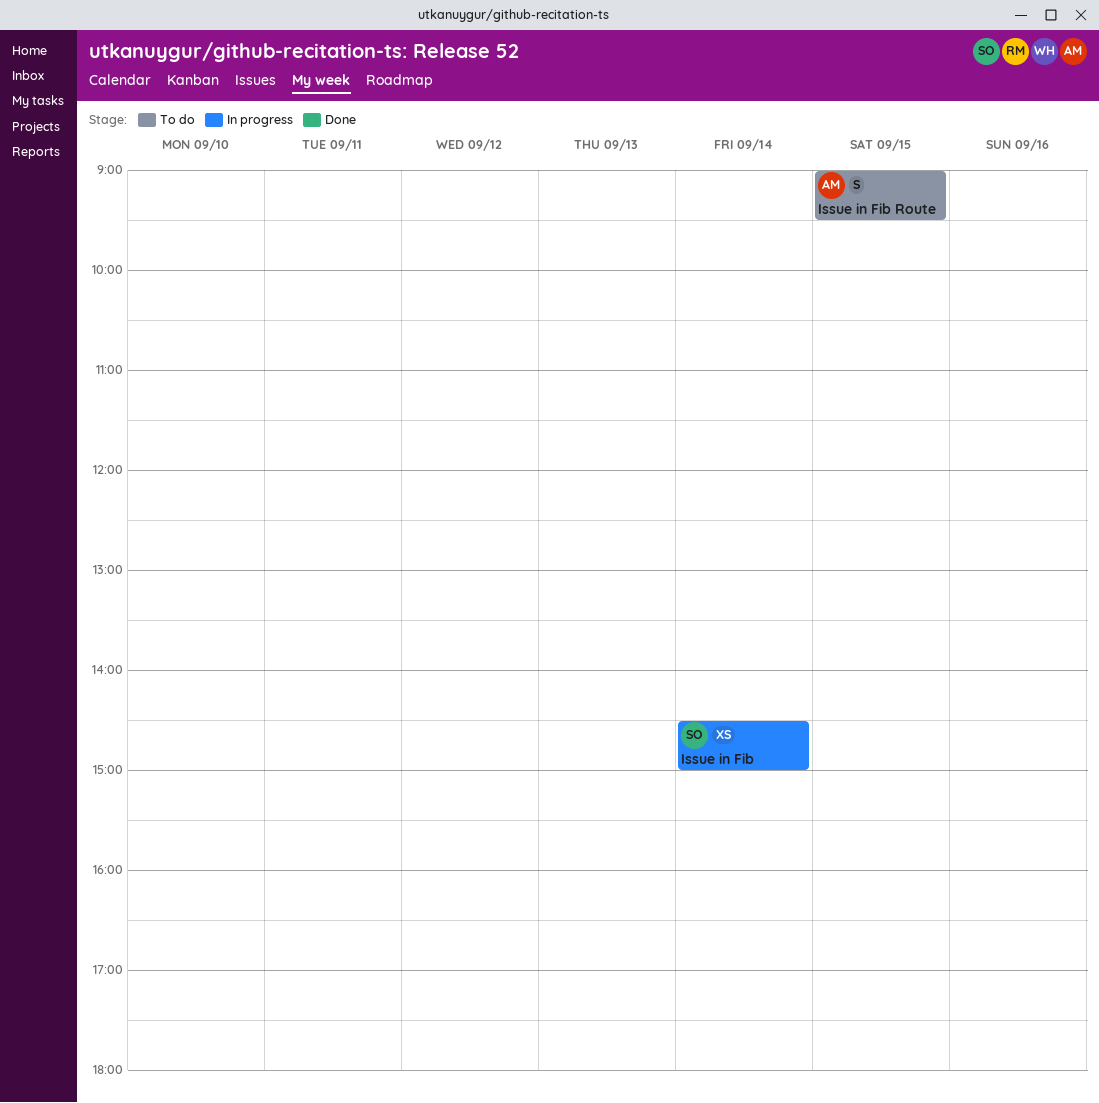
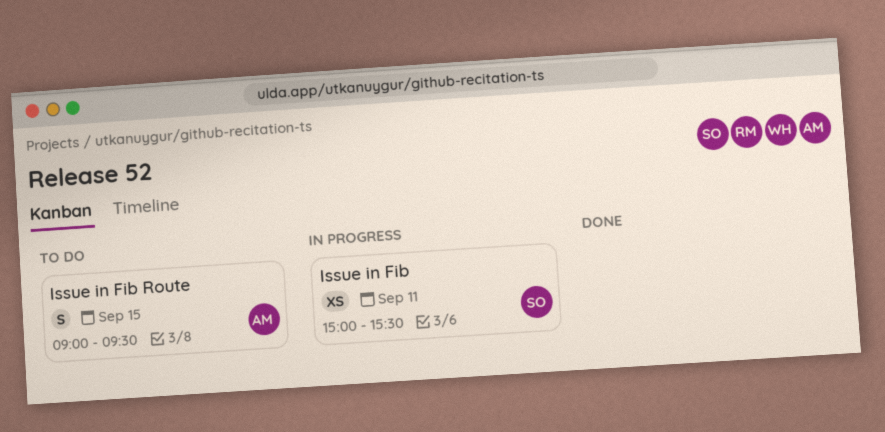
Issue in Fib, day: Sep 14 -> Sep 11
Issue in Fib, begins: 14:30 -> 15:00
Issue in Fib, ends: 15:00 -> 15:30

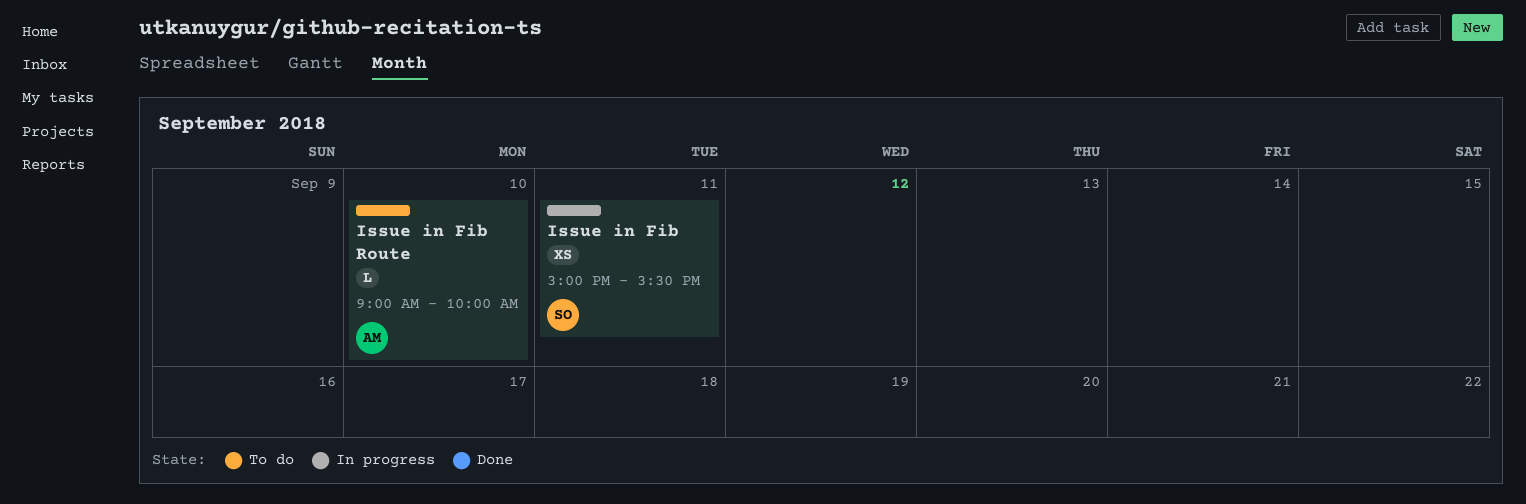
Issue in Fib Route, estimate: S -> L
Issue in Fib Route, day: Sep 15 -> Sep 10
Issue in Fib Route, ends: 09:30 -> 10:00

